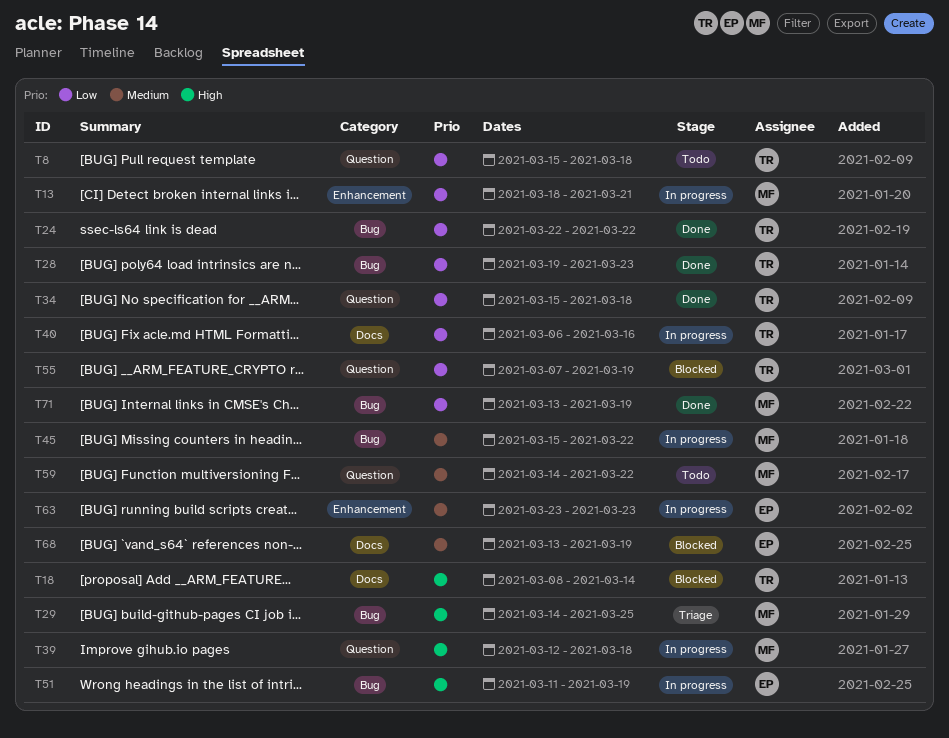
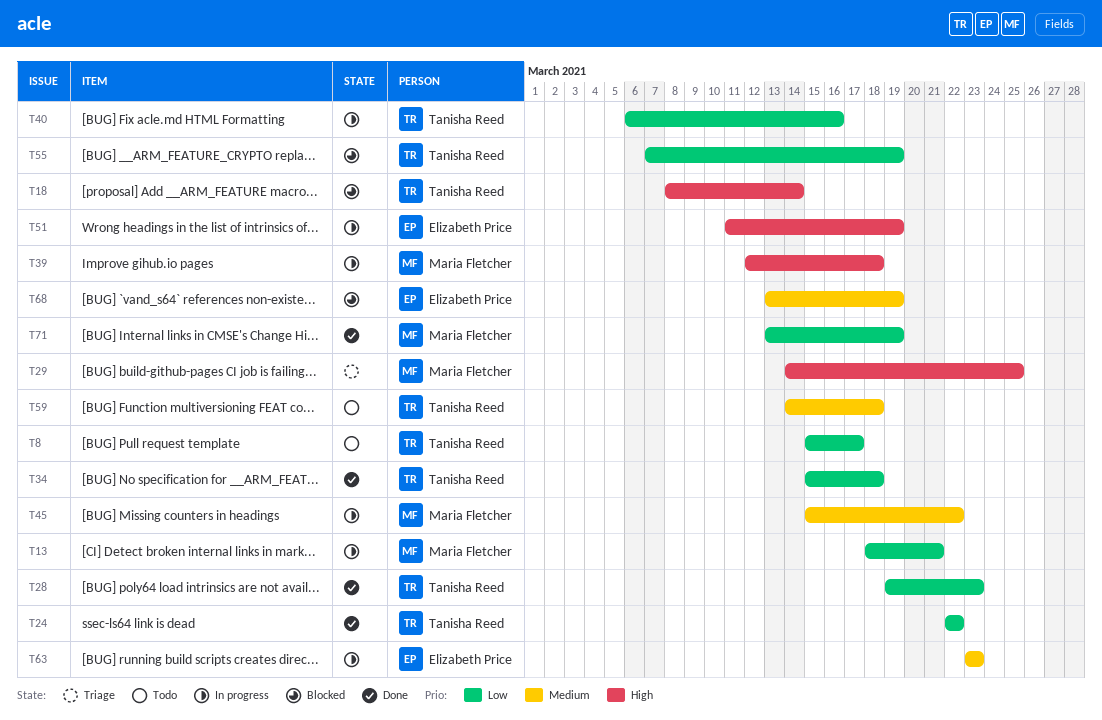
T8, due: Mar 18 -> Mar 17
T59, owner: Maria Fletcher -> Tanisha Reed
T59, due: Mar 22 -> Mar 18

